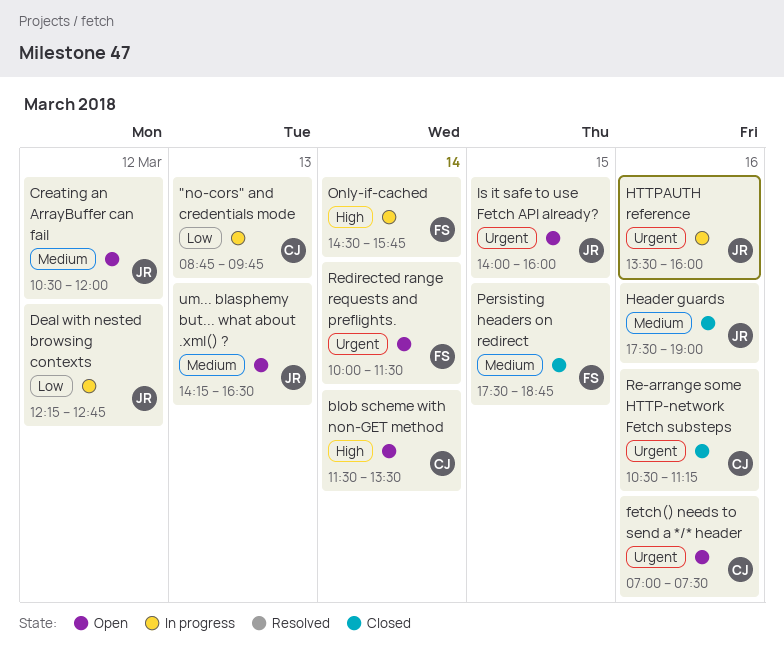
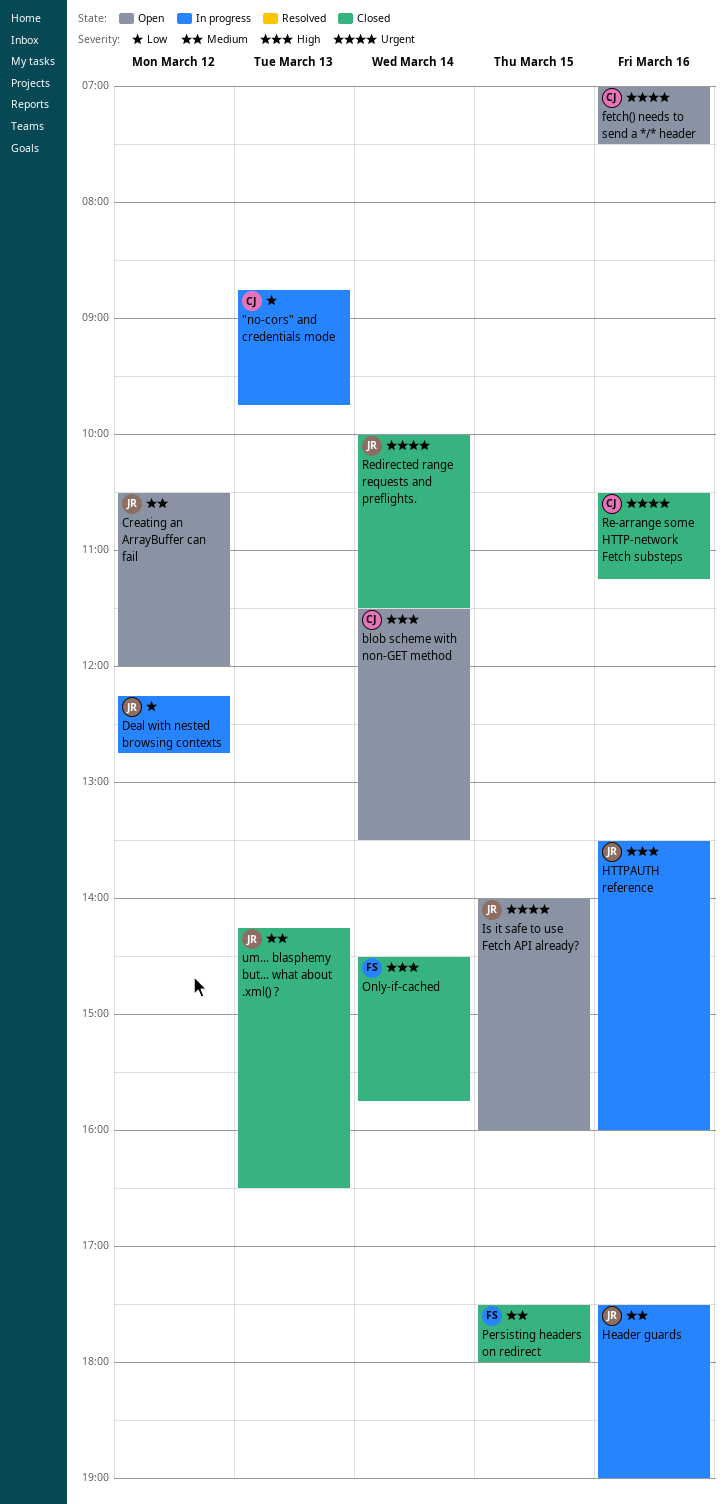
Header guards, status: Closed -> In progress
HTTPAUTH reference, priority: Urgent -> High
Only-if-cached, status: In progress -> Closed
Persisting headers on redirect, ends: 18:45 -> 18:00
Redirected range requests and preflights., status: Open -> Closed
Redirected range requests and preflights., owner: FS -> JR
um... blasphemy but... what about .xml() ?, status: Open -> Closed

